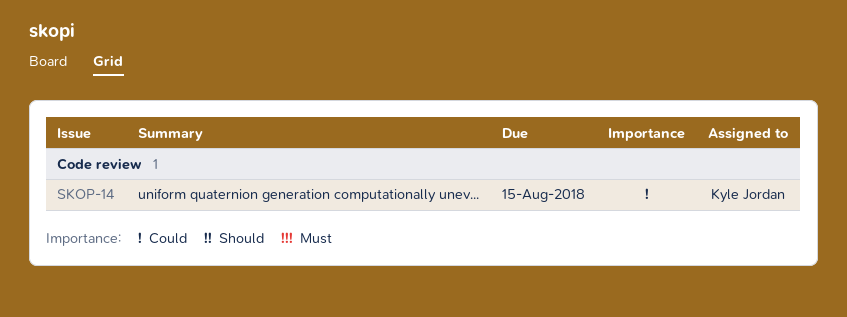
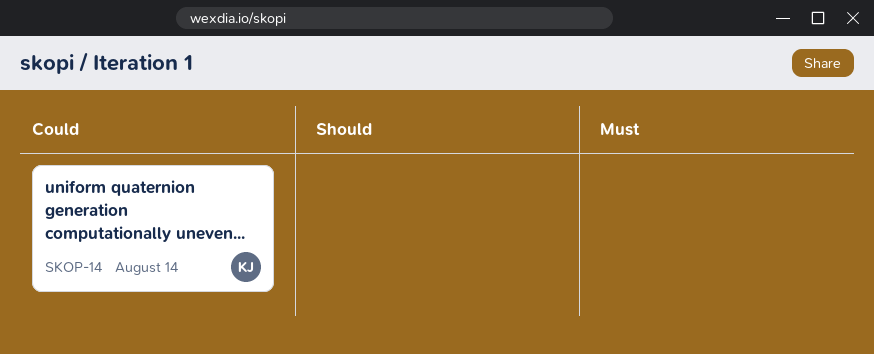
SKOP-14, due: Aug 15 -> Aug 14

